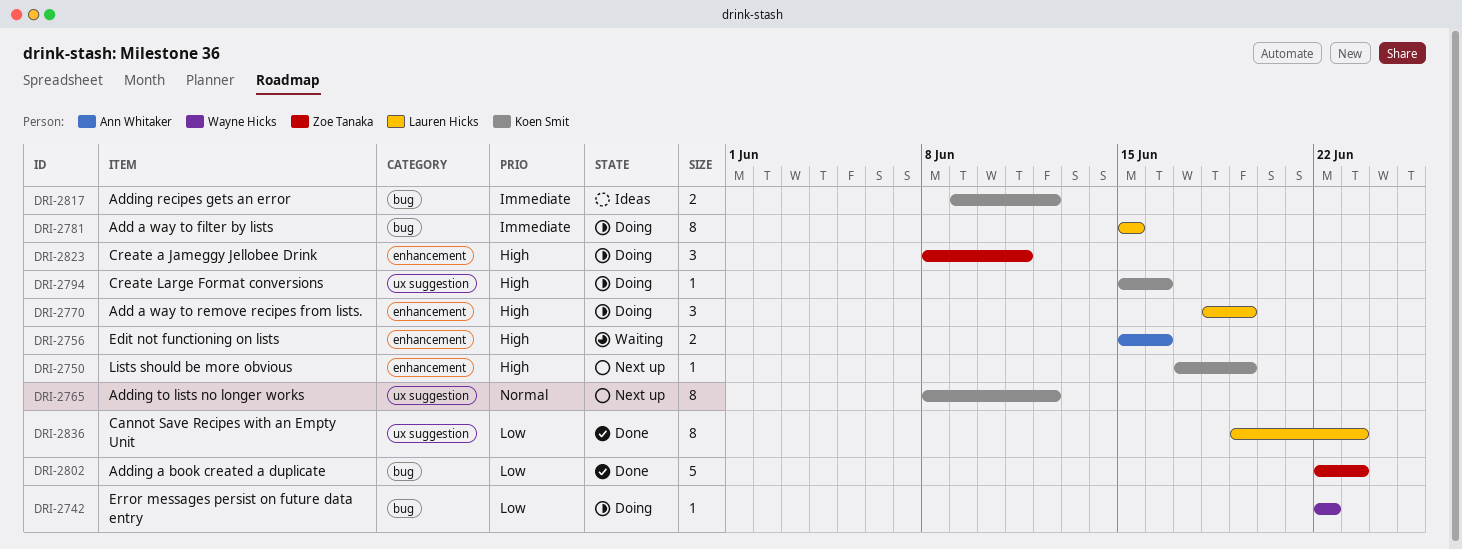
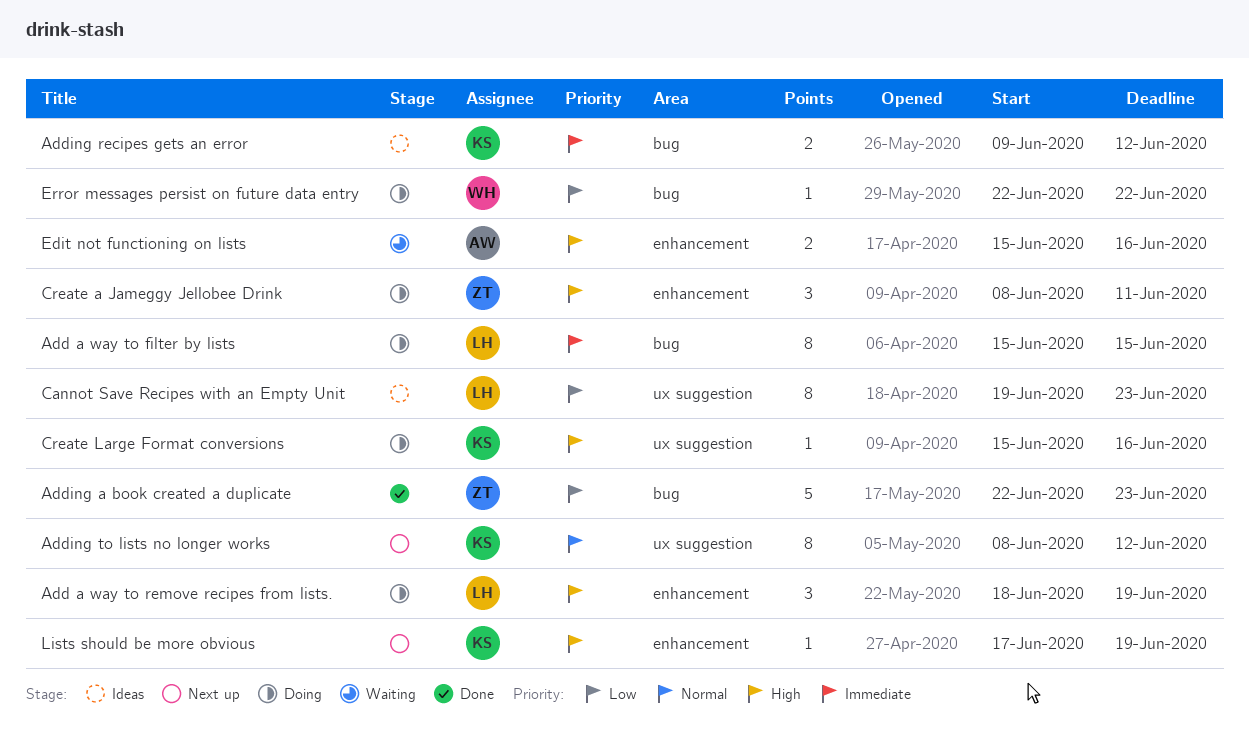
Cannot Save Recipes with an Empty Unit, status: Done -> Ideas

